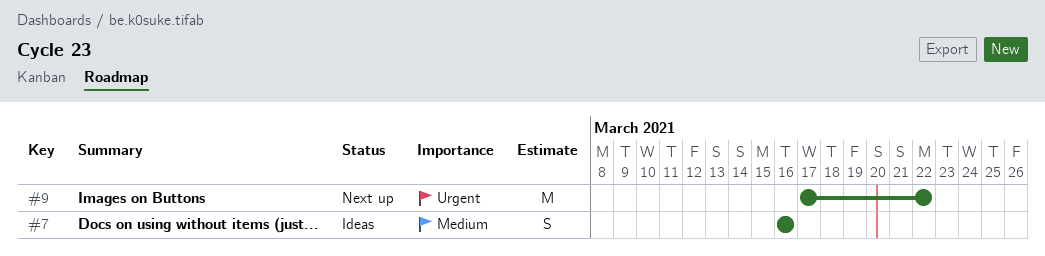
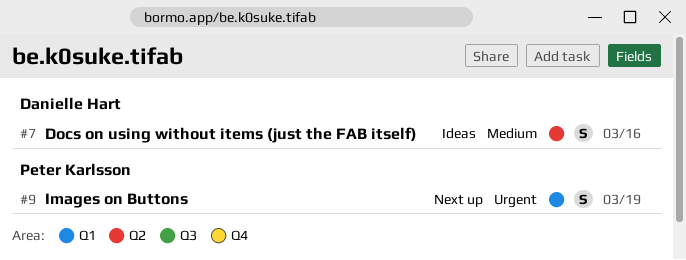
#9, estimate: M -> S
#9, due: Mar 22 -> Mar 19

